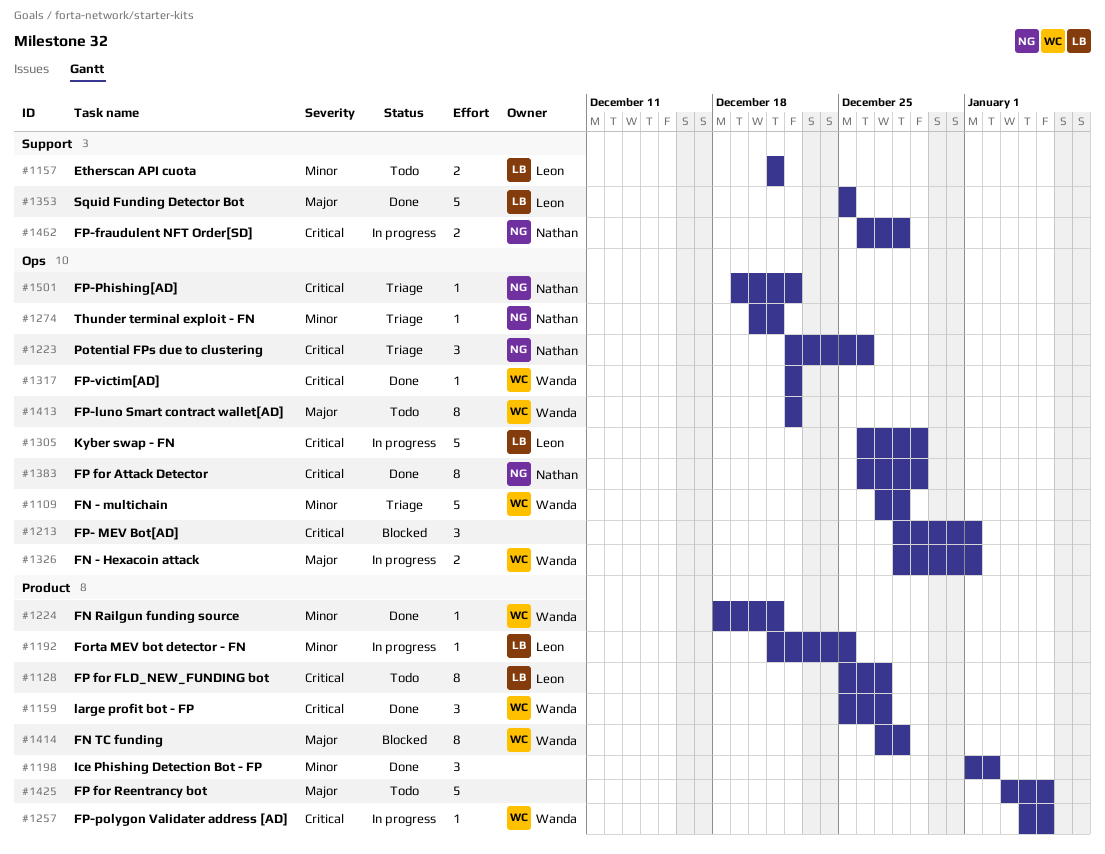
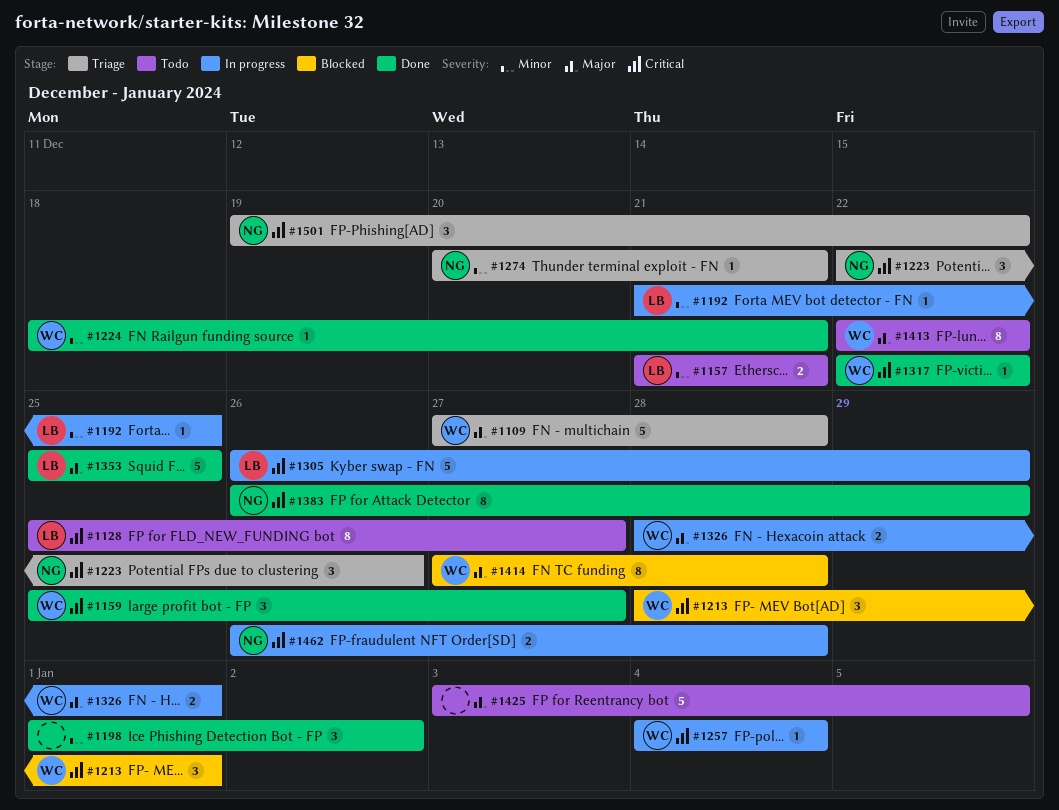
#1109, priority: Minor -> Major
#1213, owner: none -> Wanda
#1257, due: Jan 5 -> Jan 4
#1501, estimate: 1 -> 3

